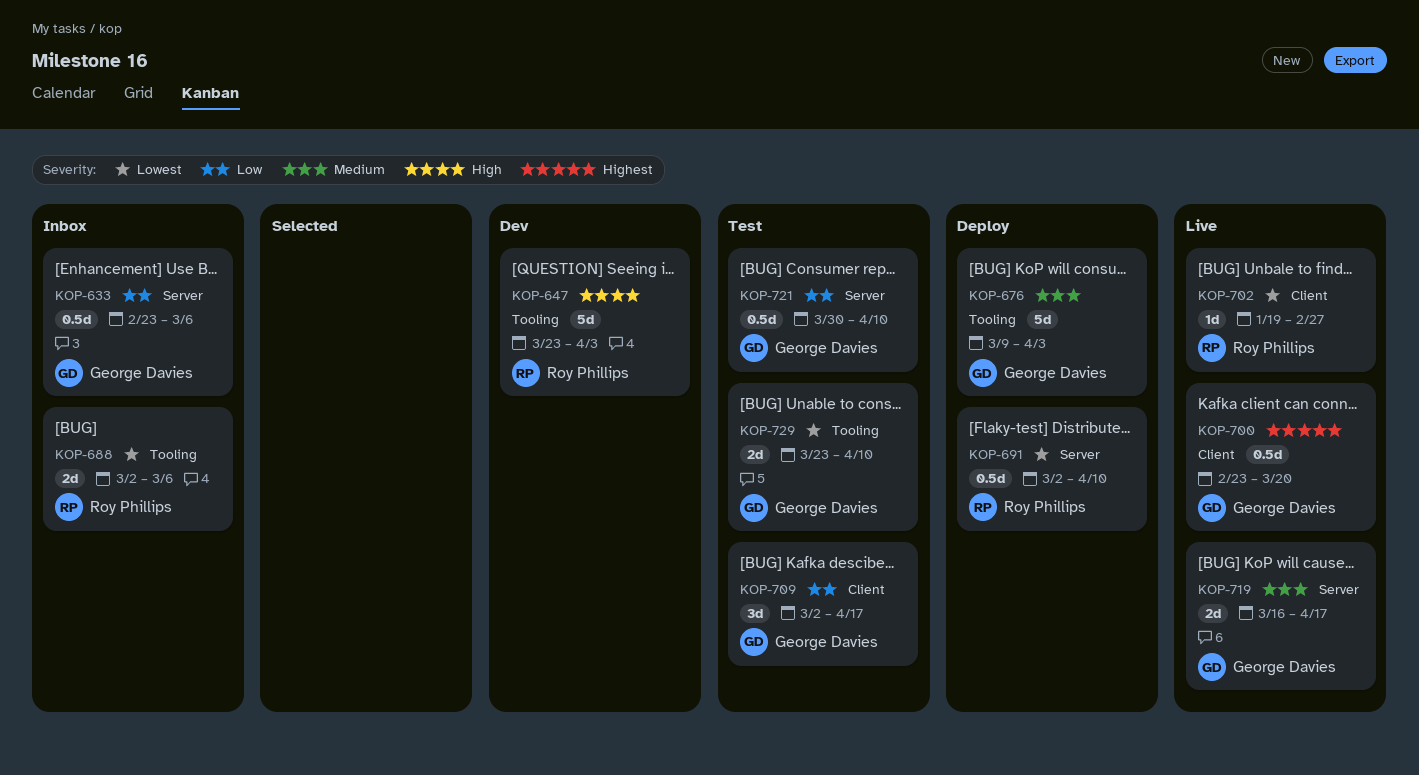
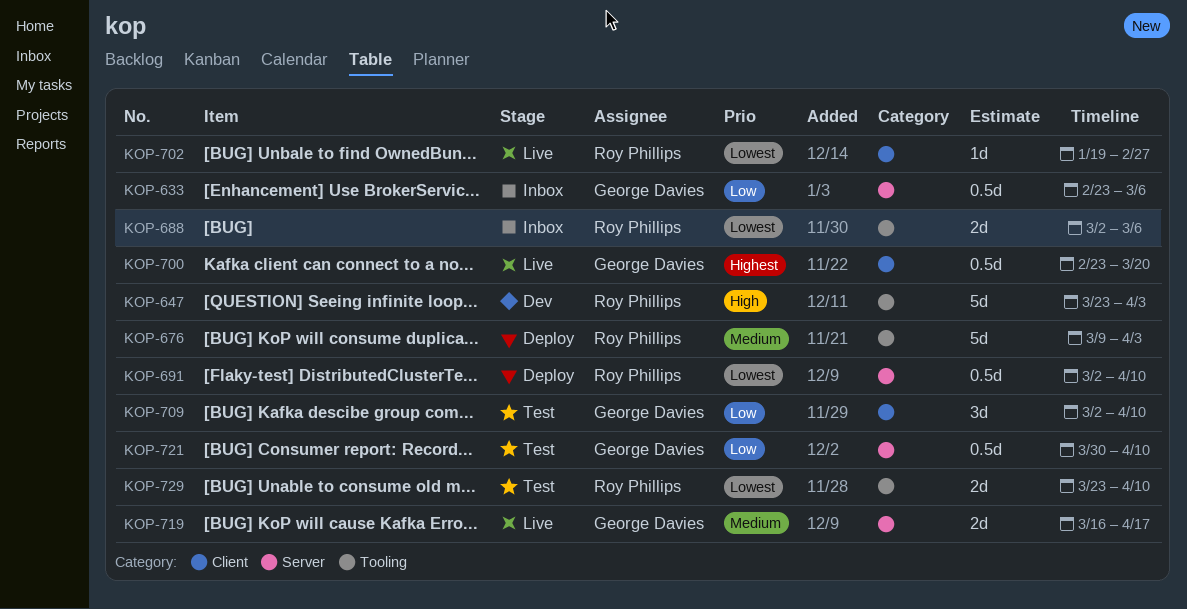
KOP-676, owner: George Davies -> Roy Phillips
KOP-709, due: Apr 17 -> Apr 10
KOP-729, owner: George Davies -> Roy Phillips

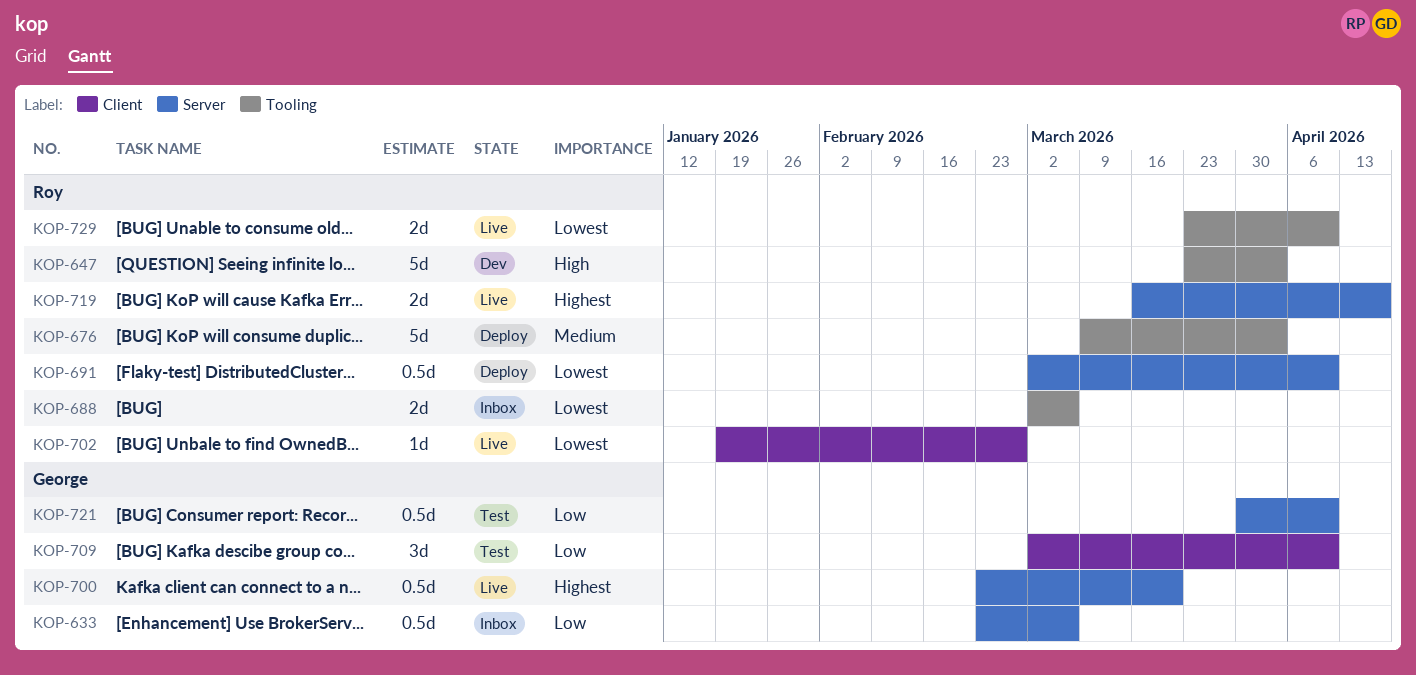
KOP-700, label: Client -> Server
KOP-719, owner: George Davies -> Roy Phillips
KOP-719, priority: Medium -> Highest
KOP-729, status: Test -> Live

